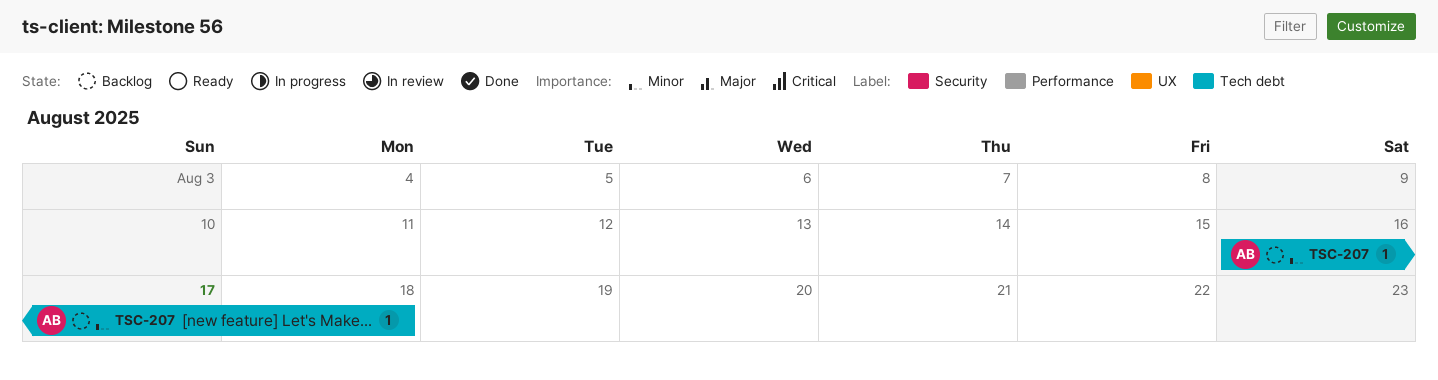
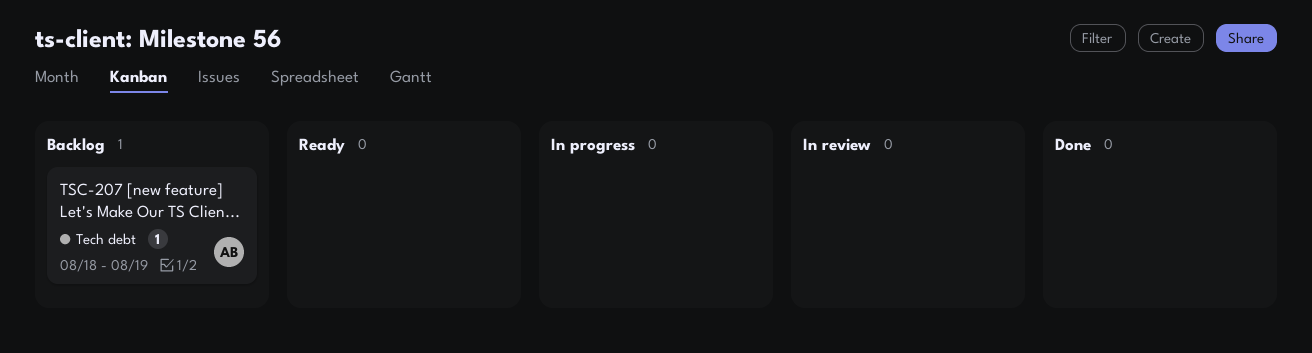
TSC-207, start: Aug 16 -> Aug 18
TSC-207, due: Aug 18 -> Aug 19

